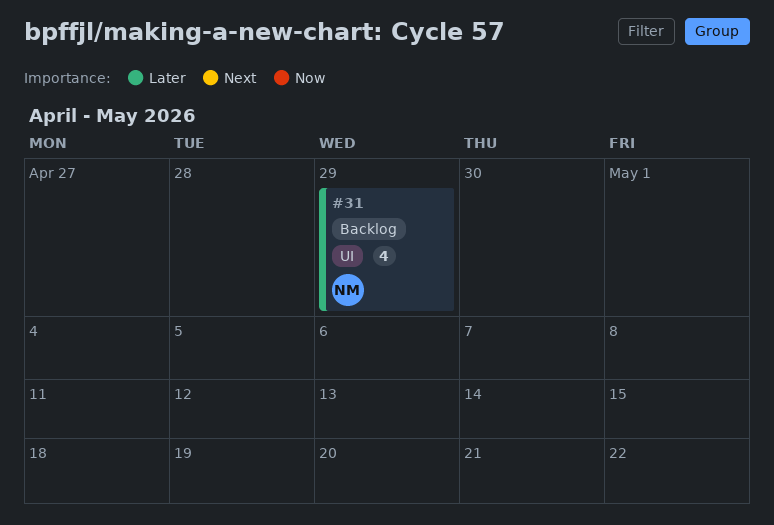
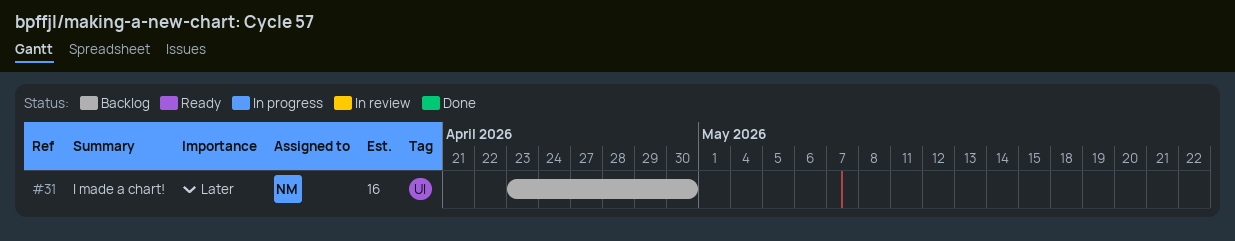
#31, estimate: 4 -> 16
#31, due: Apr 29 -> Apr 30

